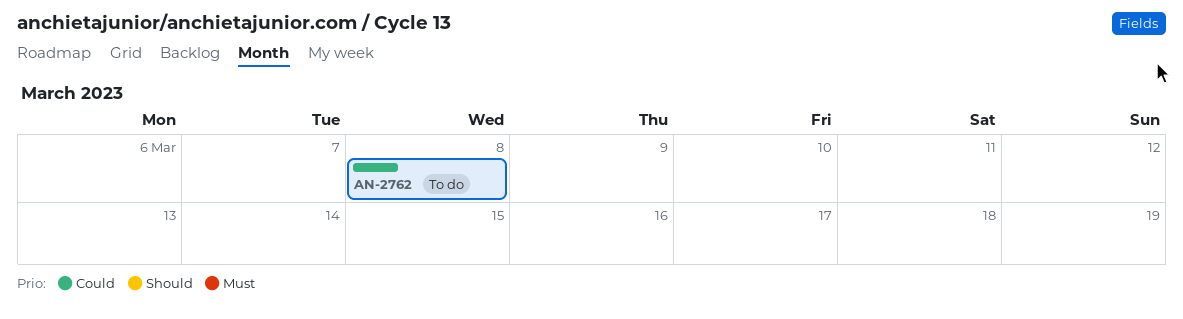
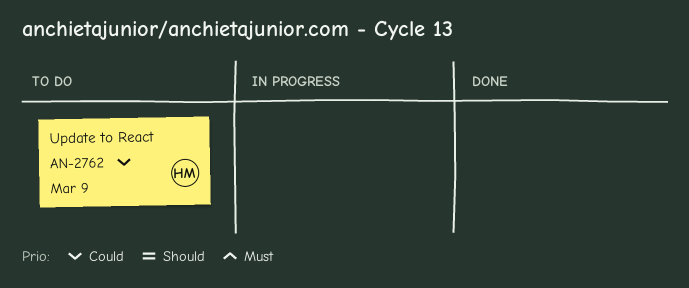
AN-2762, due: Mar 8 -> Mar 9

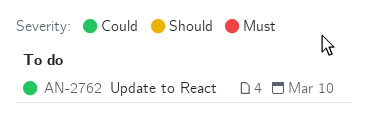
AN-2762, due: Mar 9 -> Mar 10

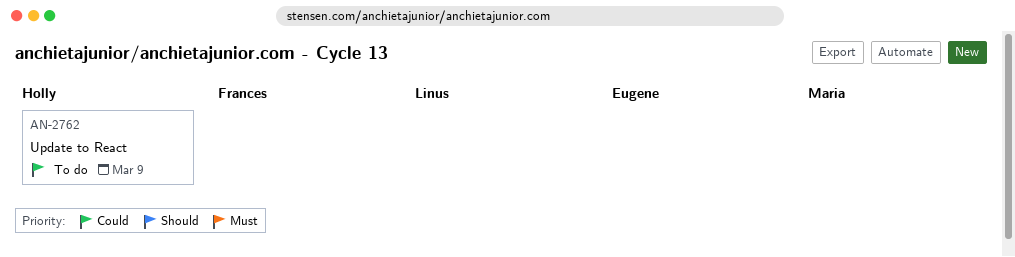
AN-2762, due: Mar 10 -> Mar 9

